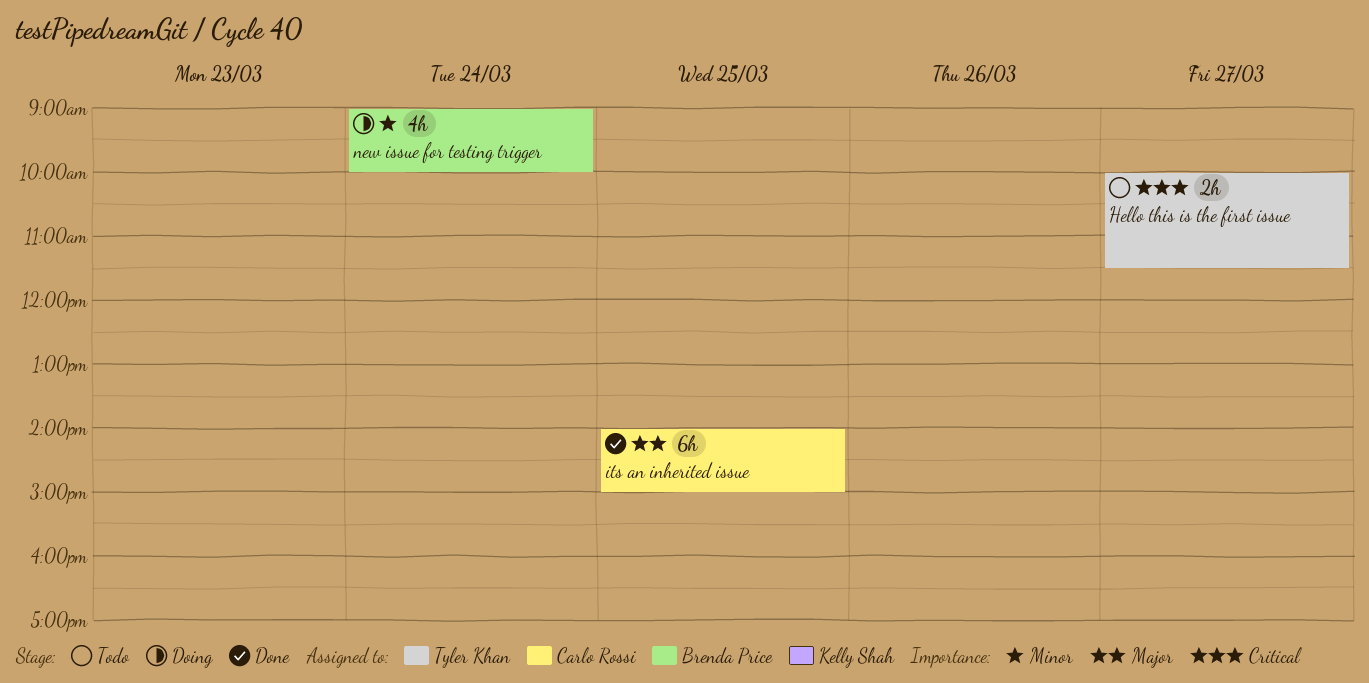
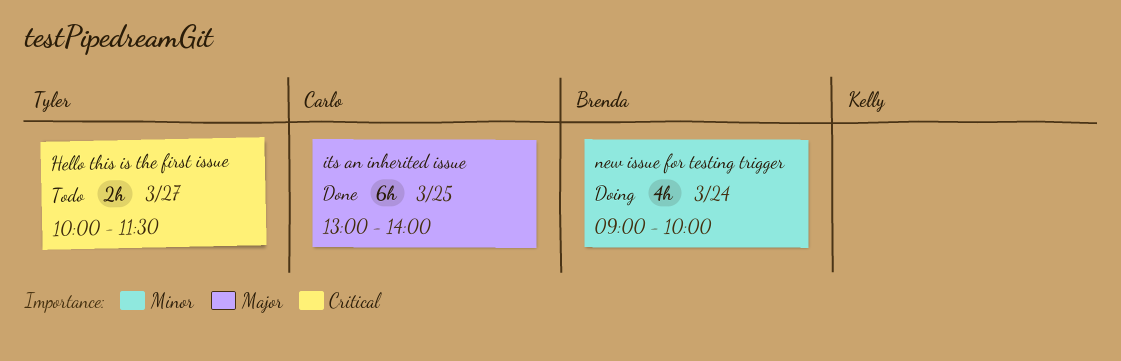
its an inherited issue, begins: 14:00 -> 13:00
its an inherited issue, ends: 15:00 -> 14:00

